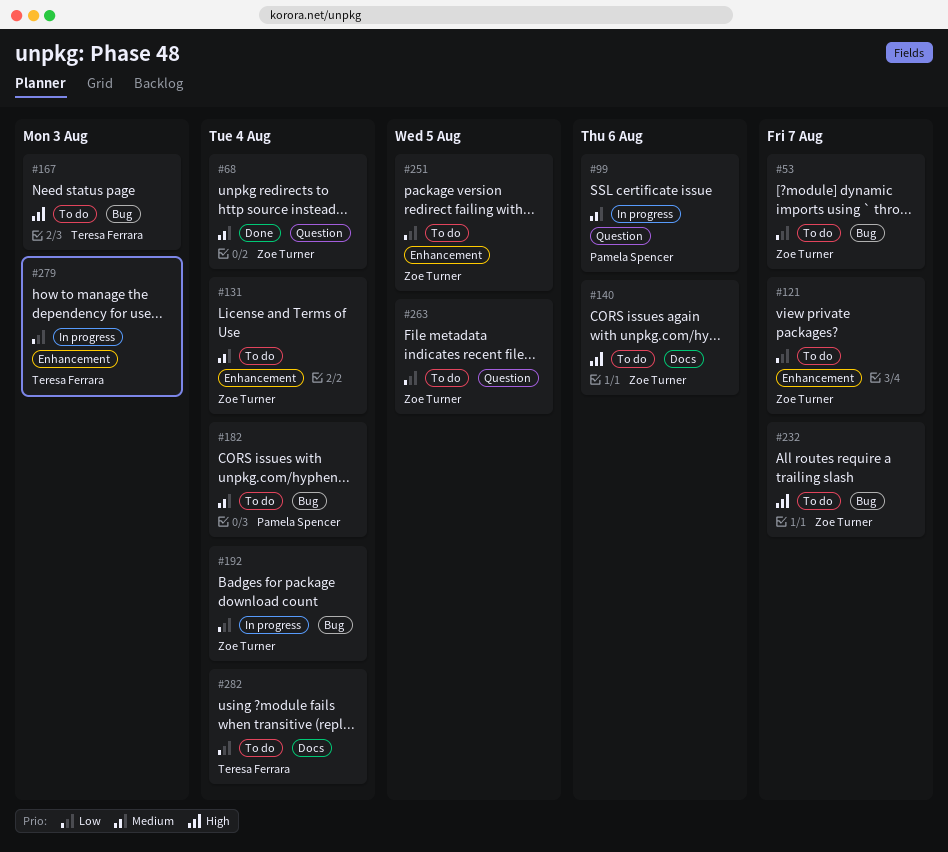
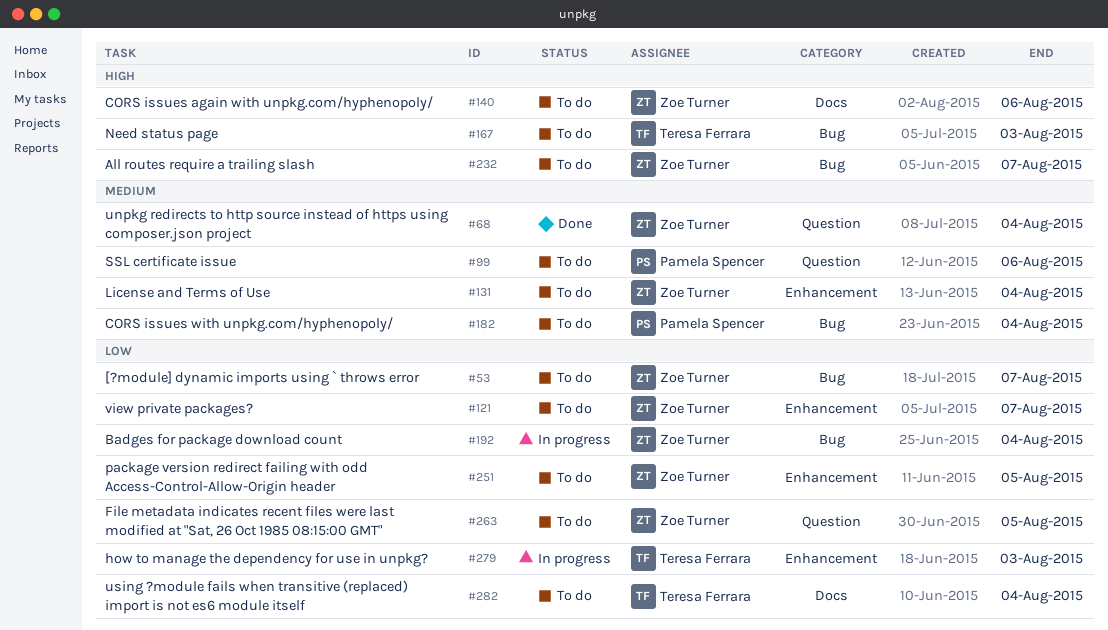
#99, status: In progress -> To do

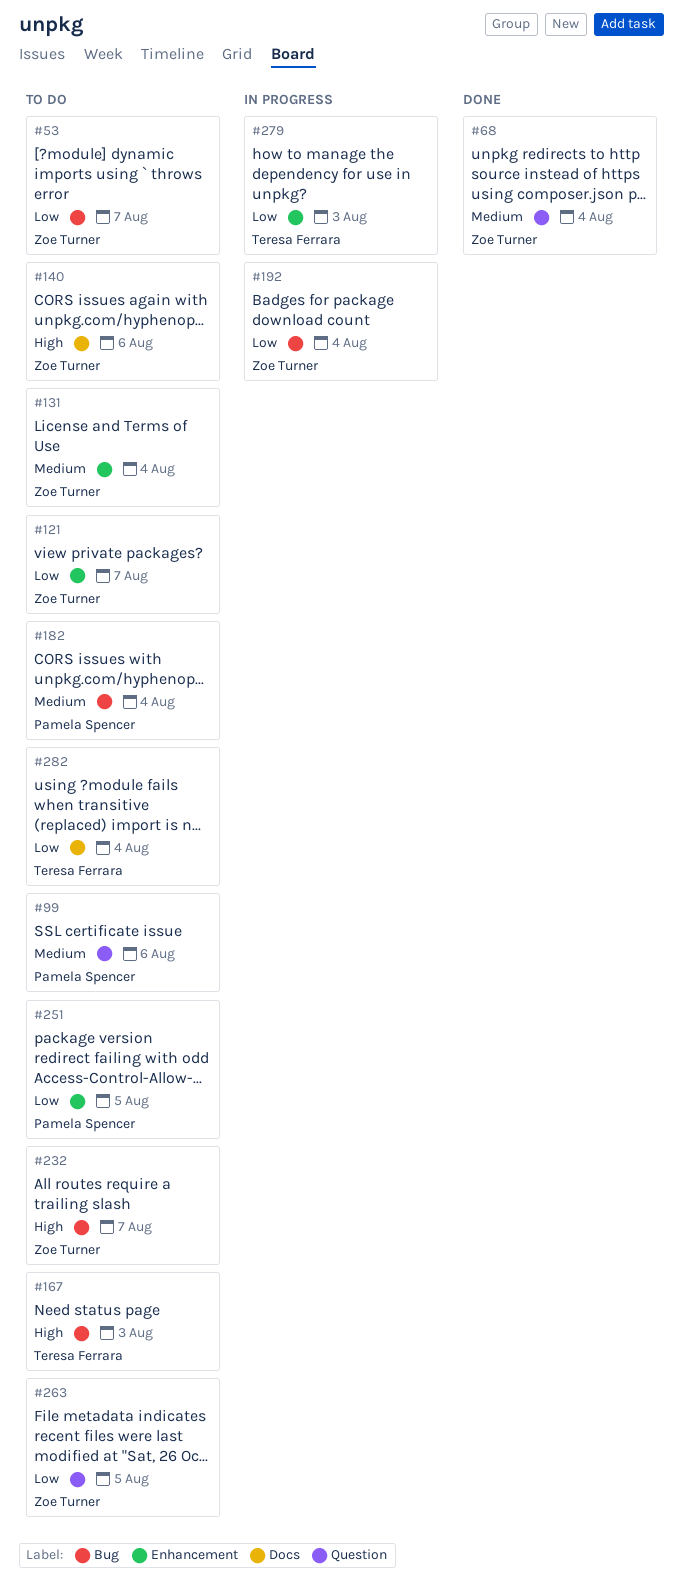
#251, owner: Zoe Turner -> Pamela Spencer

